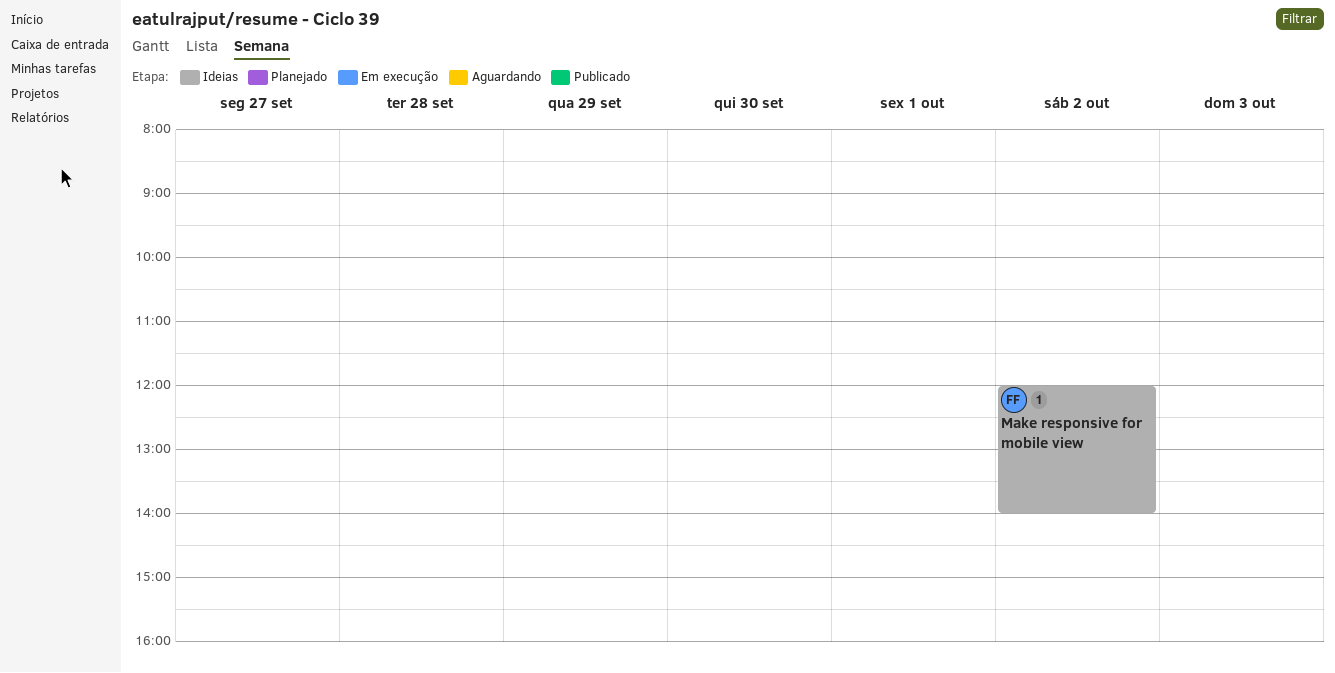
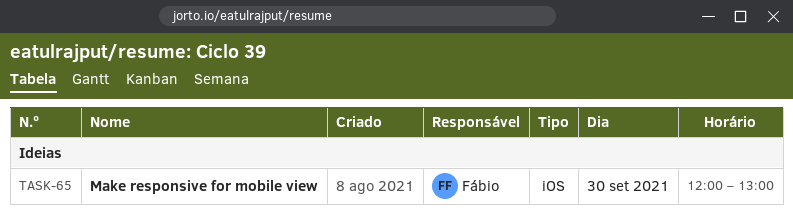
Make responsive for mobile view, day: Oct 2 -> Sep 30
Make responsive for mobile view, ends: 14:00 -> 13:00

